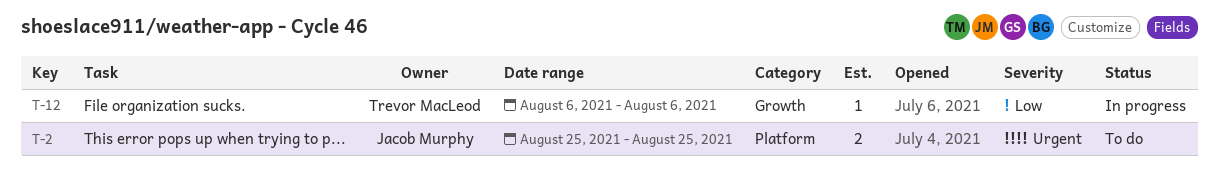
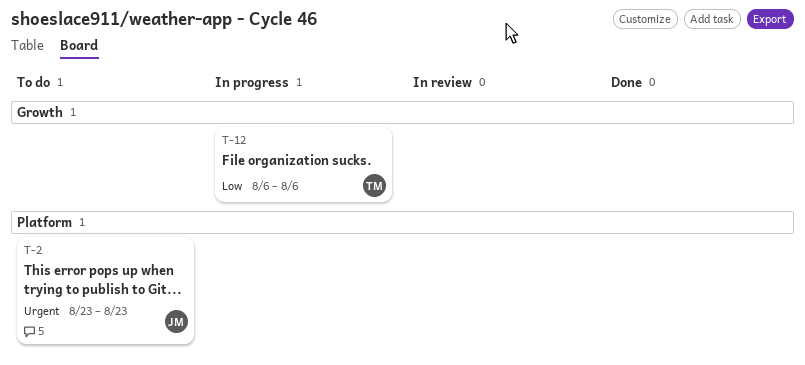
T-2, start: Aug 25 -> Aug 23
T-2, due: Aug 25 -> Aug 23

